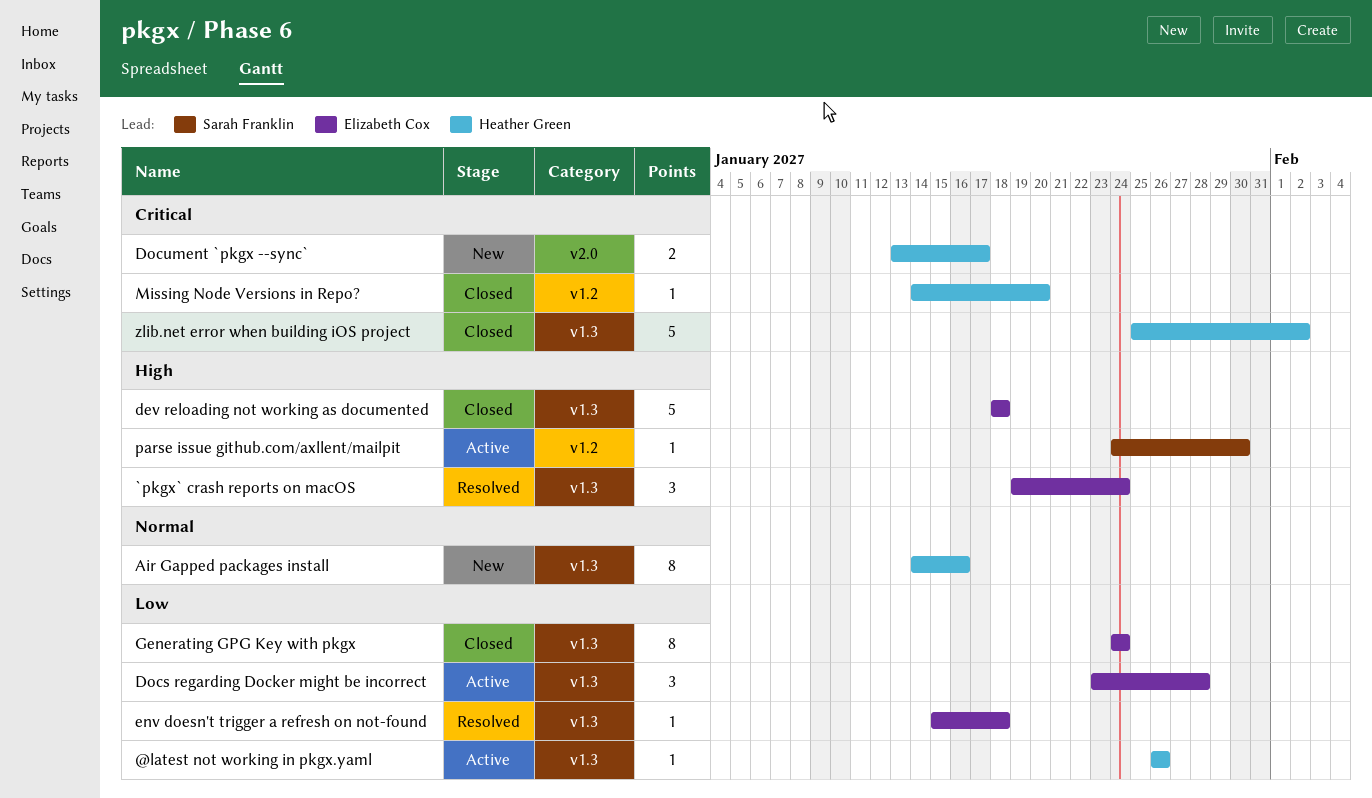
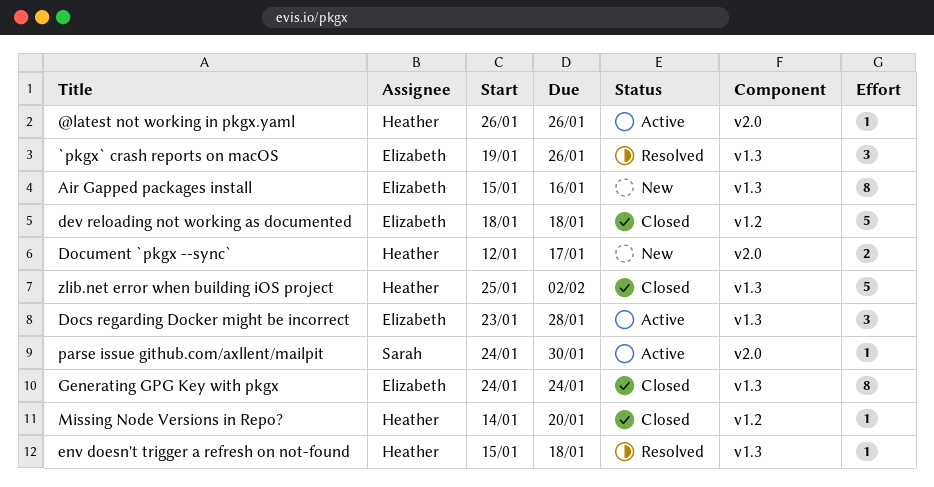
@latest not working in pkgx.yaml, label: v1.3 -> v2.0
`pkgx` crash reports on macOS, due: Jan 24 -> Jan 26
Air Gapped packages install, owner: Heather Green -> Elizabeth Cox
Air Gapped packages install, start: Jan 14 -> Jan 15
dev reloading not working as documented, label: v1.3 -> v1.2
Document `pkgx --sync`, start: Jan 13 -> Jan 12
env doesn't trigger a refresh on not-found, owner: Elizabeth Cox -> Heather Green
parse issue github.com/axllent/mailpit, label: v1.2 -> v2.0

